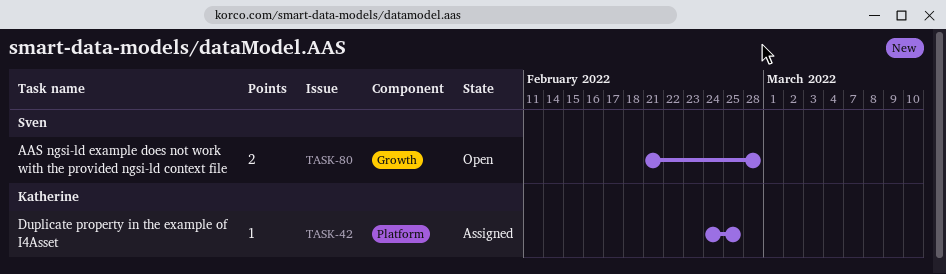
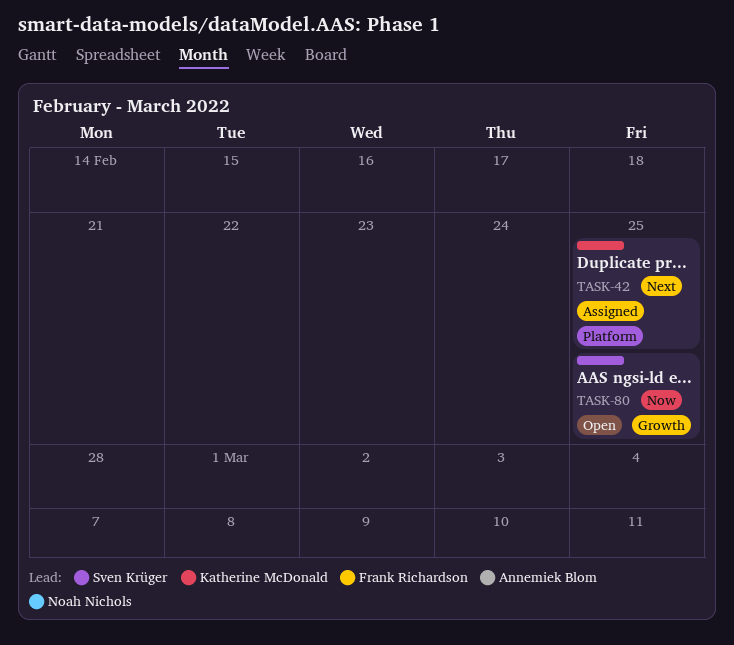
TASK-80, due: Feb 28 -> Feb 25

